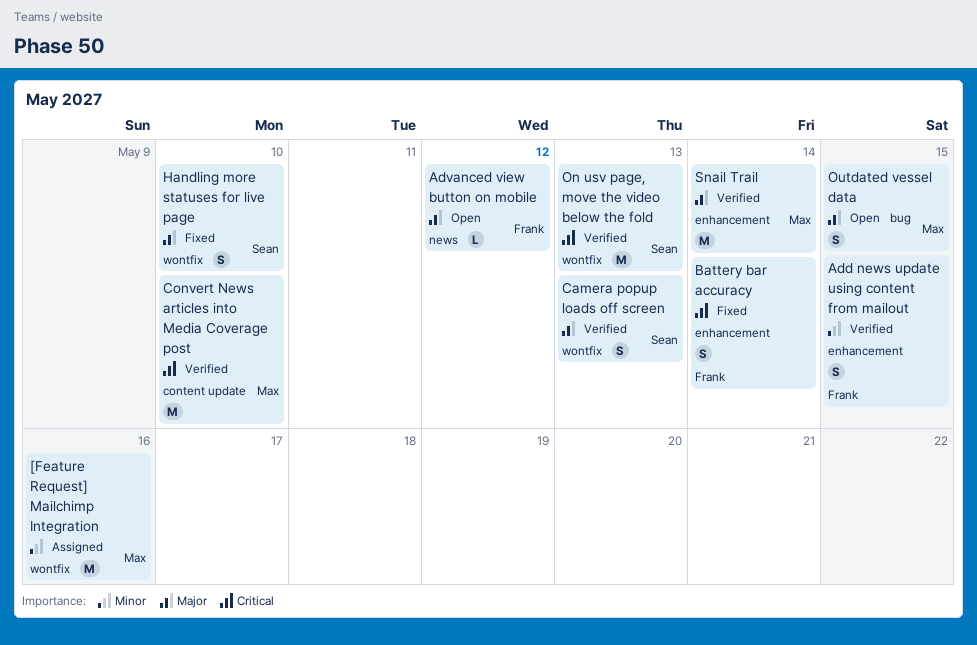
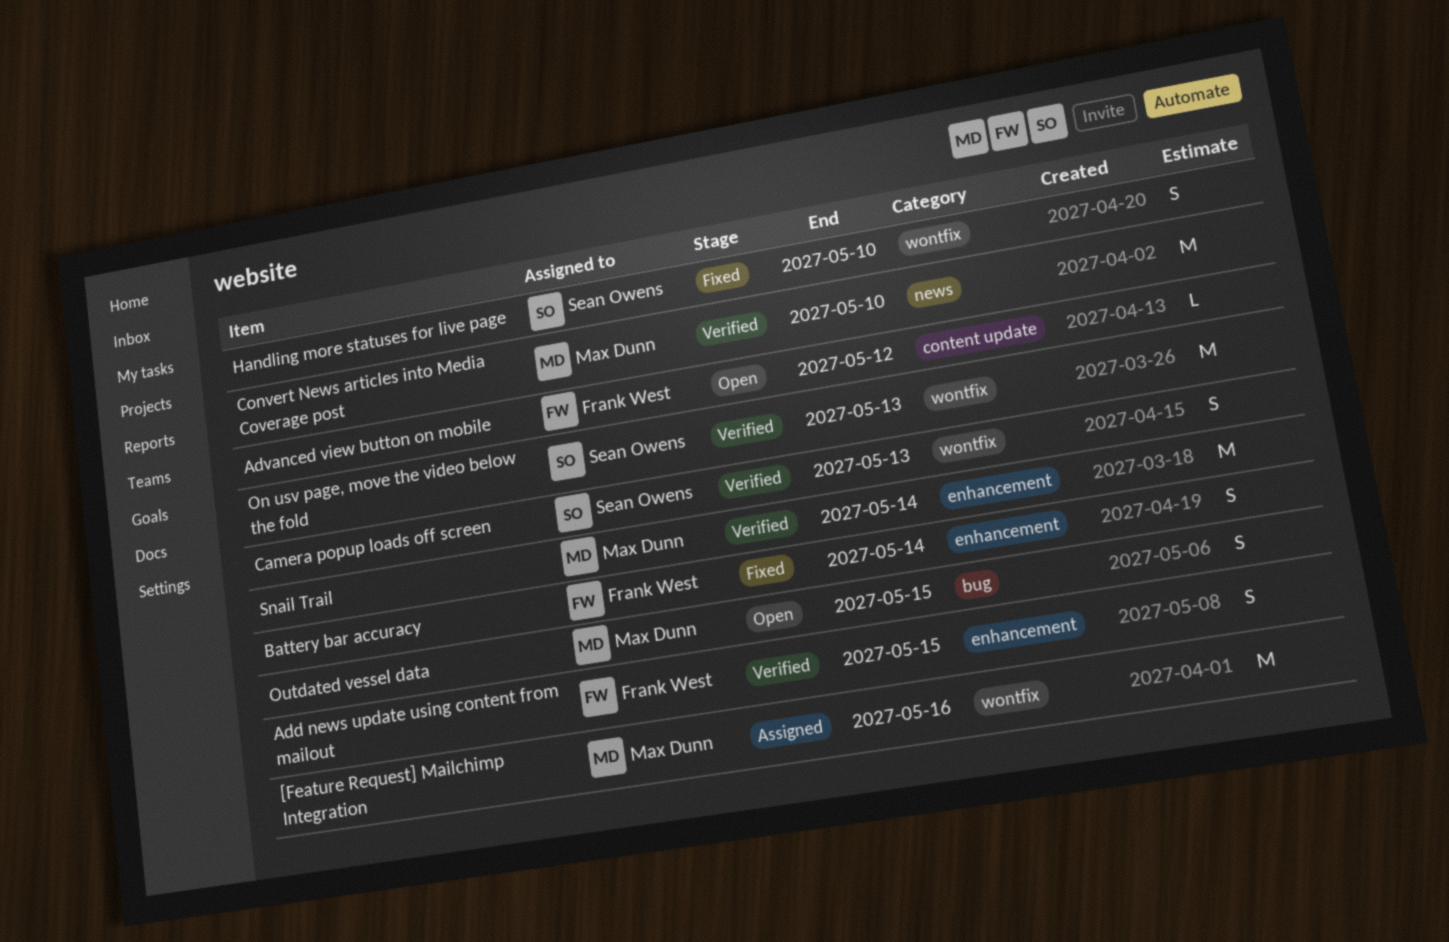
Advanced view button on mobile, label: news -> content update
Convert News articles into Media Coverage post, label: content update -> news

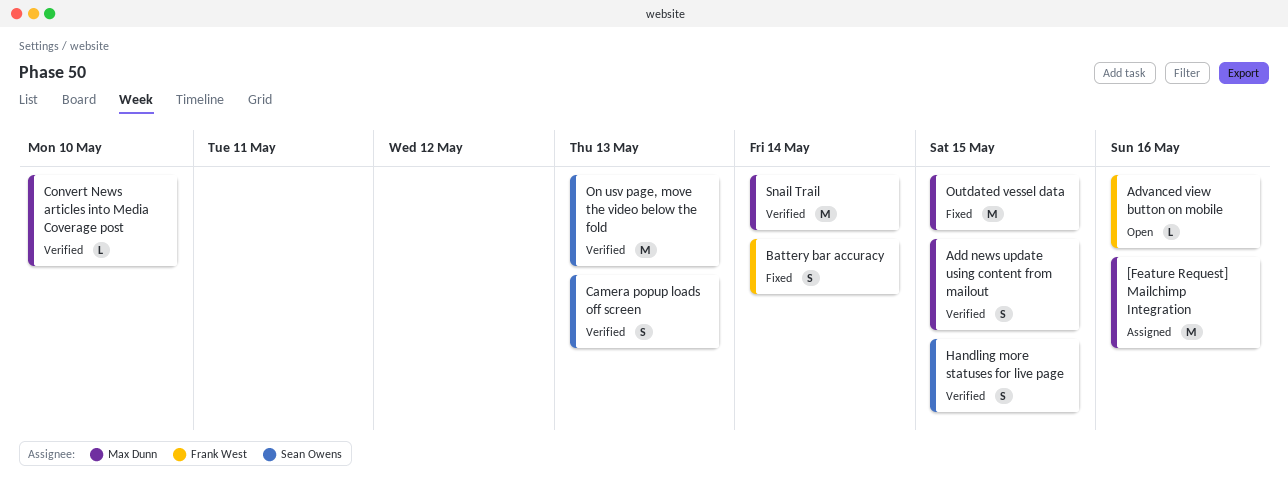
Add news update using content from mailout, owner: Frank West -> Max Dunn
Advanced view button on mobile, due: May 12 -> May 16
Convert News articles into Media Coverage post, estimate: M -> L
Handling more statuses for live page, status: Fixed -> Verified
Handling more statuses for live page, due: May 10 -> May 15
Outdated vessel data, status: Open -> Fixed
Outdated vessel data, estimate: S -> M

